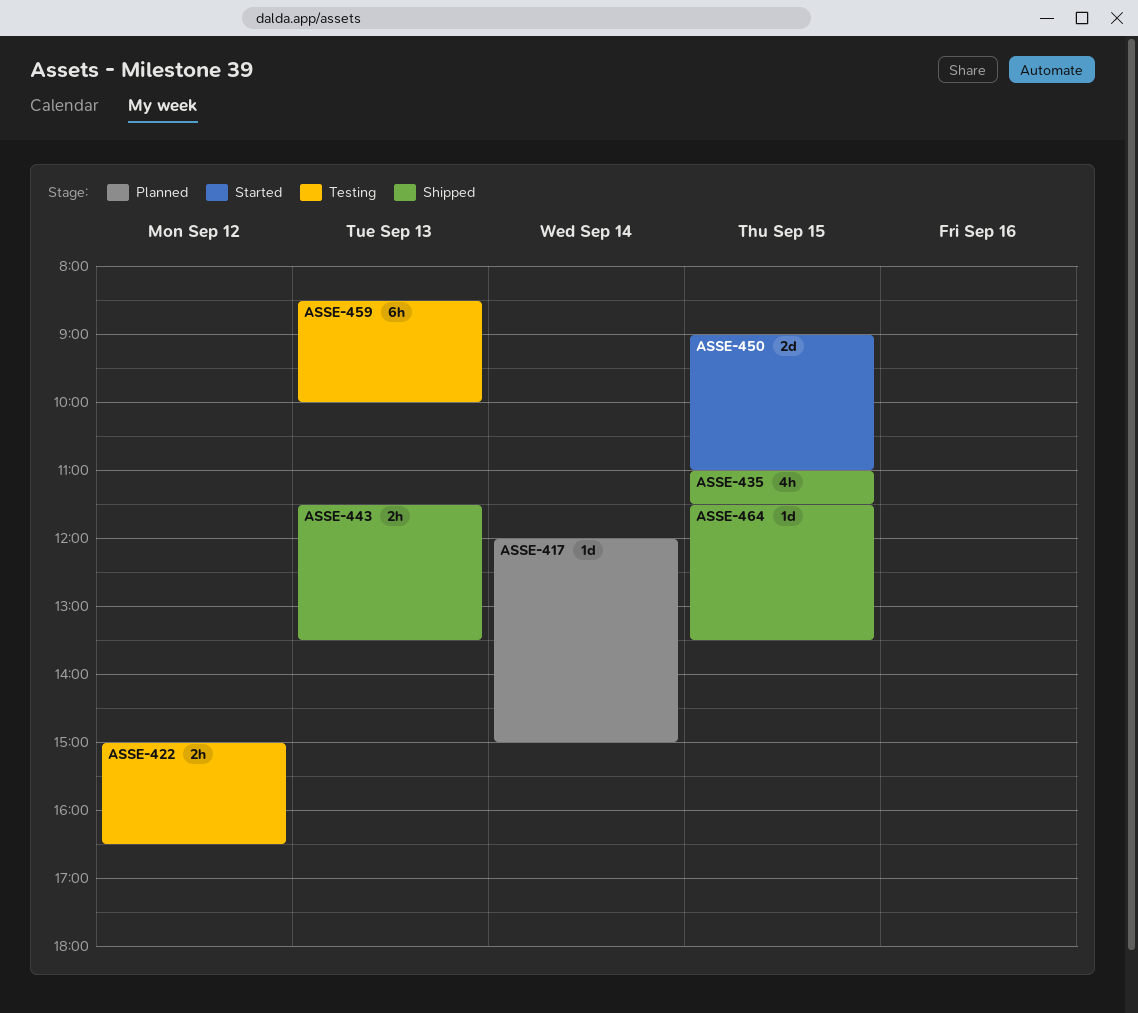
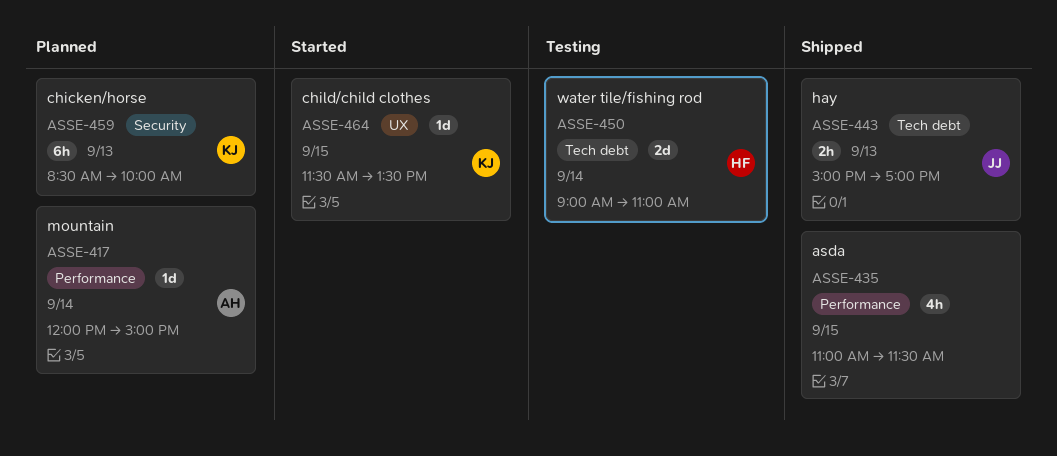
ASSE-422: present -> none
ASSE-443, begins: 11:30 -> 15:00
ASSE-443, ends: 13:30 -> 17:00
ASSE-450, status: Started -> Testing
ASSE-450, day: Sep 15 -> Sep 14
ASSE-459, status: Testing -> Planned
ASSE-464, status: Shipped -> Started

